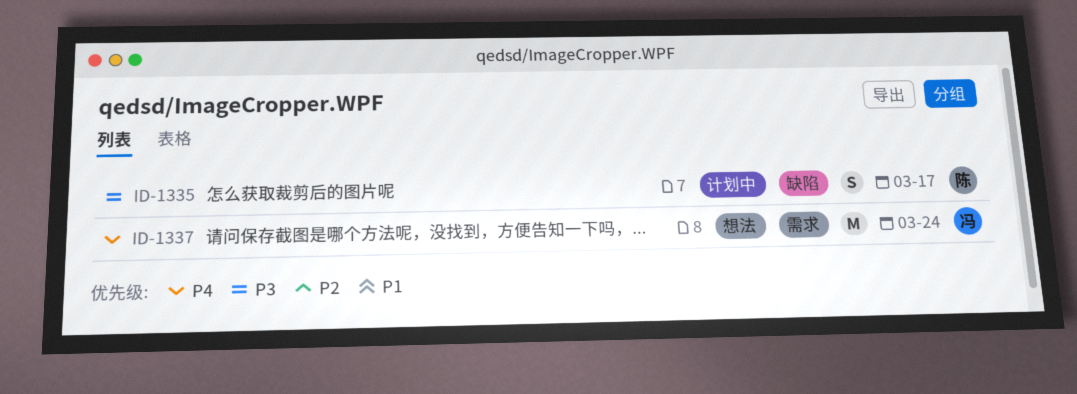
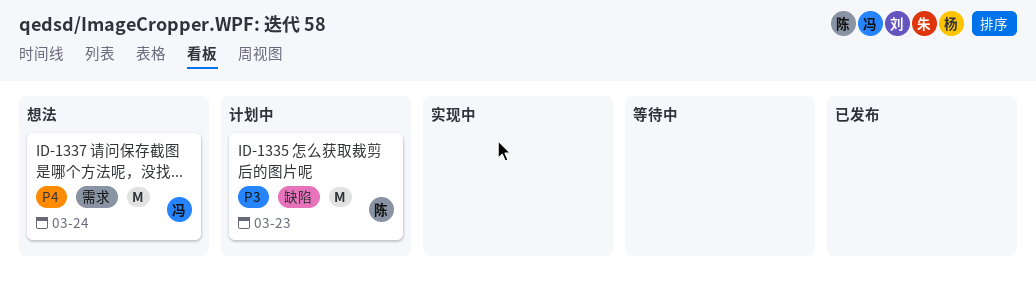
ID-1335, estimate: S -> M
ID-1335, due: Mar 17 -> Mar 23

